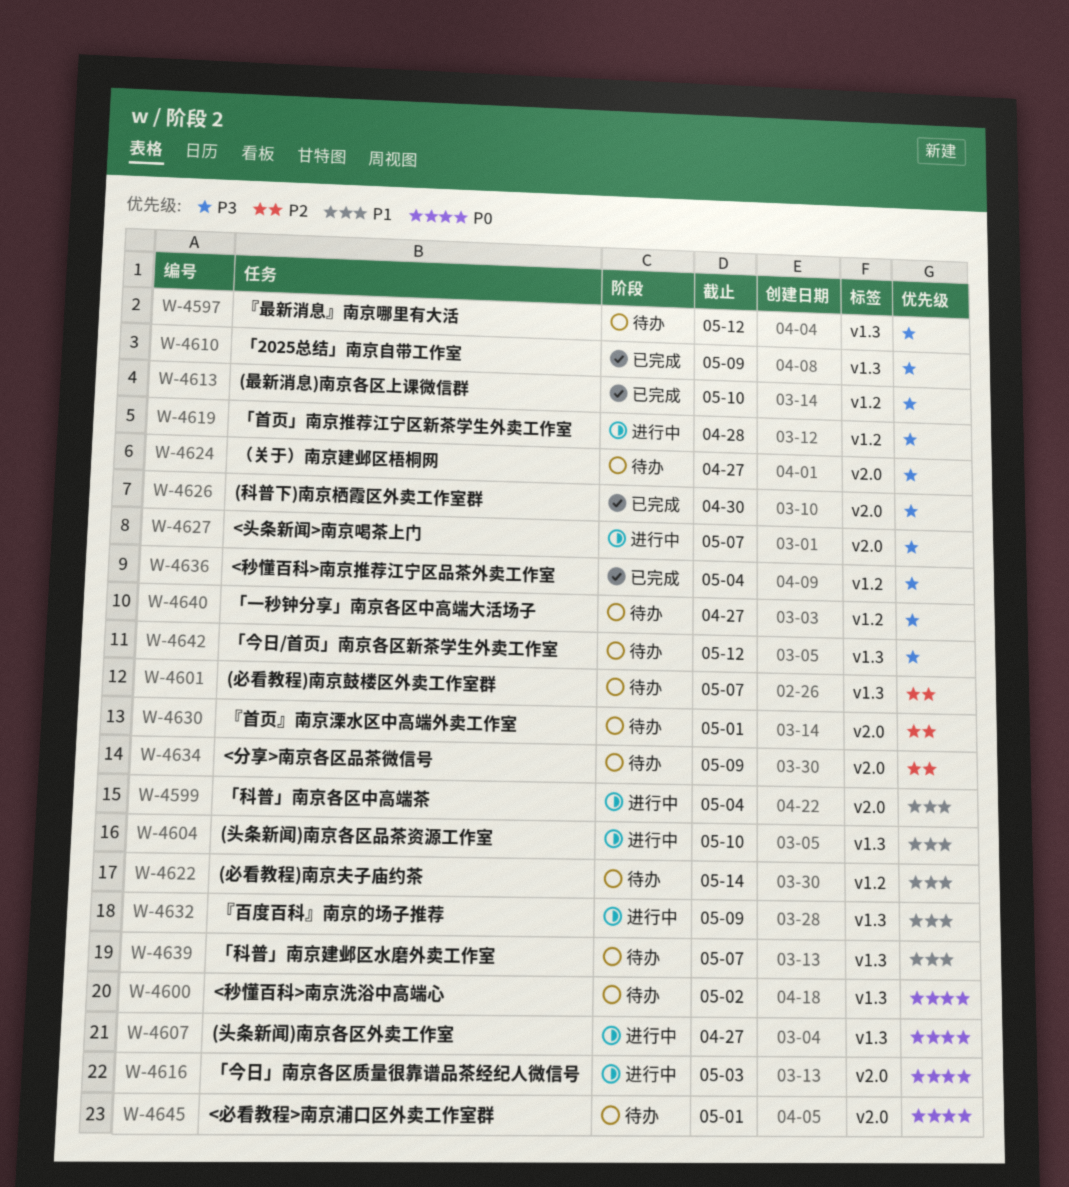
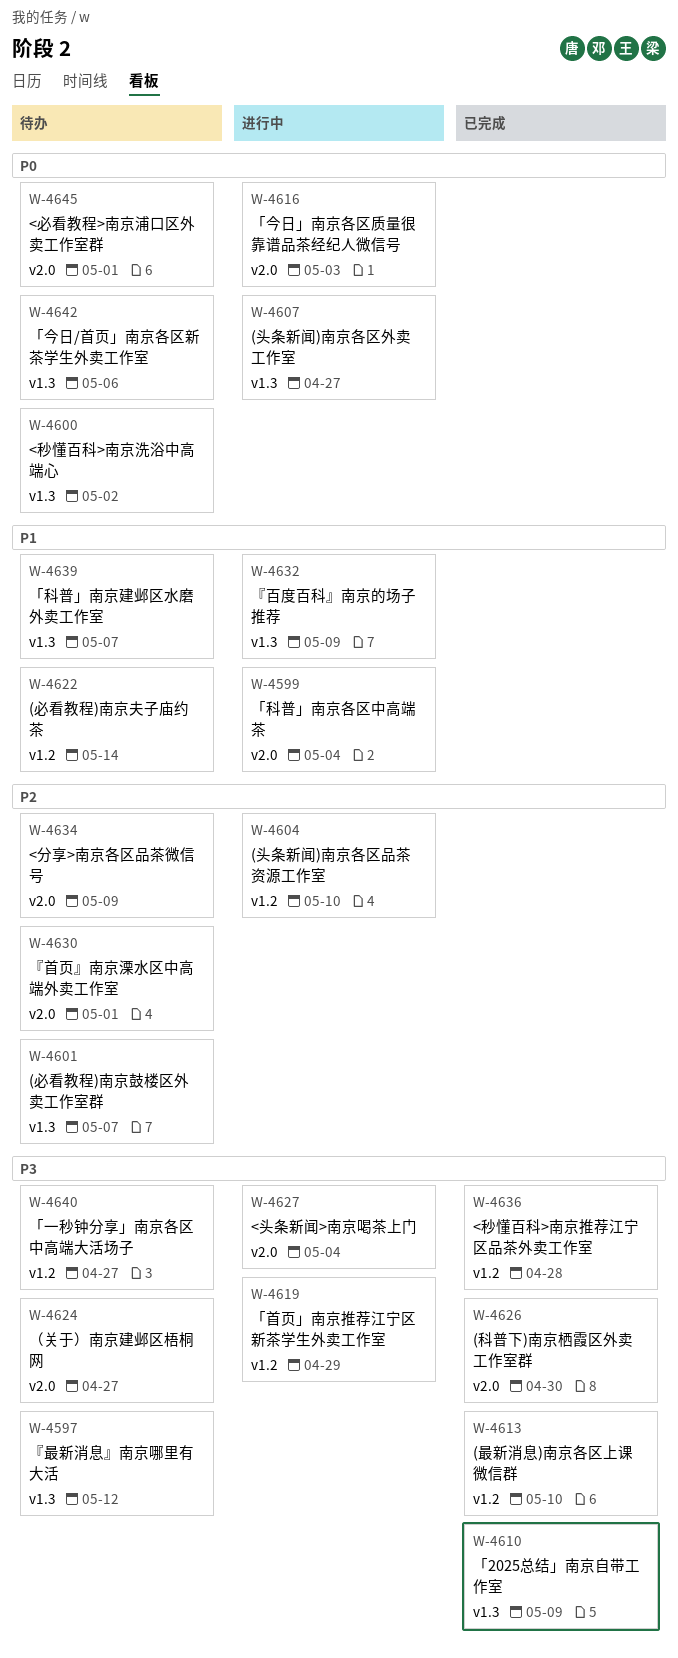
W-4604, priority: P1 -> P2
W-4604, label: v1.3 -> v1.2
W-4619, due: Apr 28 -> Apr 29
W-4627, due: May 7 -> May 4
W-4636, due: May 4 -> Apr 28
W-4642, priority: P3 -> P0
W-4642, due: May 12 -> May 6

